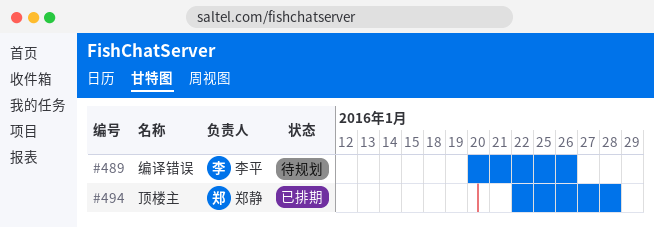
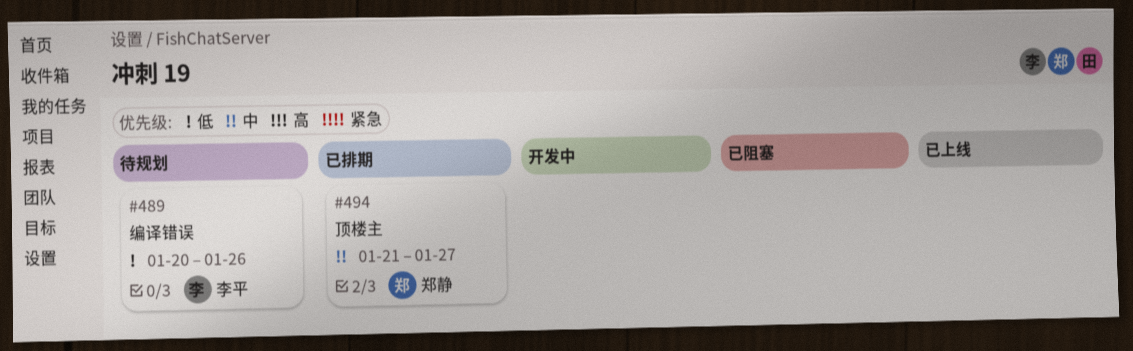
#494, start: Jan 22 -> Jan 21
#494, due: Jan 28 -> Jan 27

